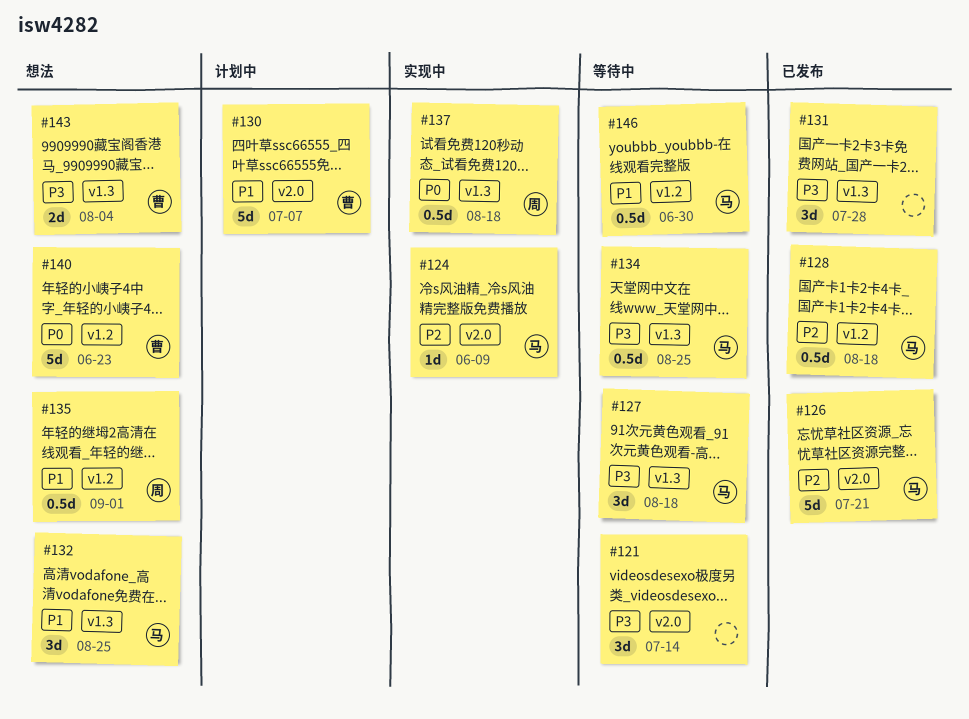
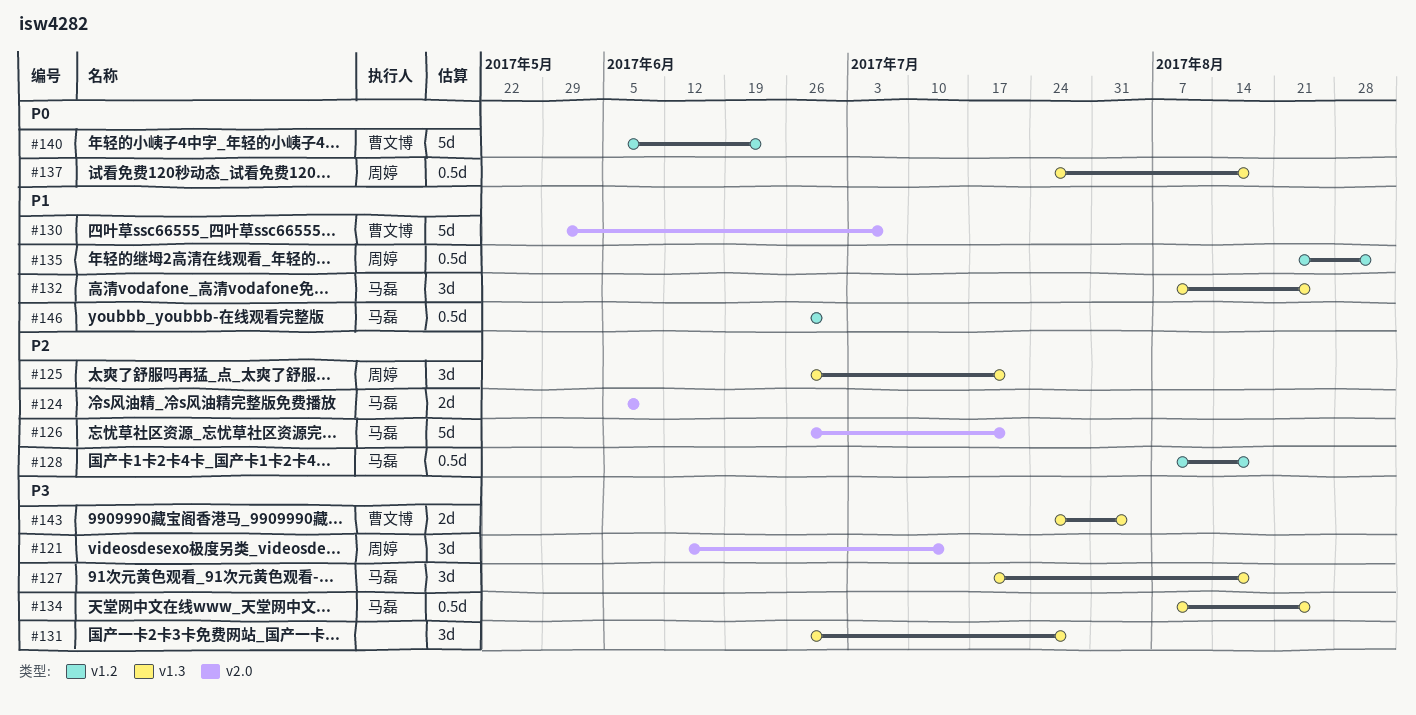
#121, owner: none -> 周婷
#124, estimate: 1d -> 2d
#125: none -> present

